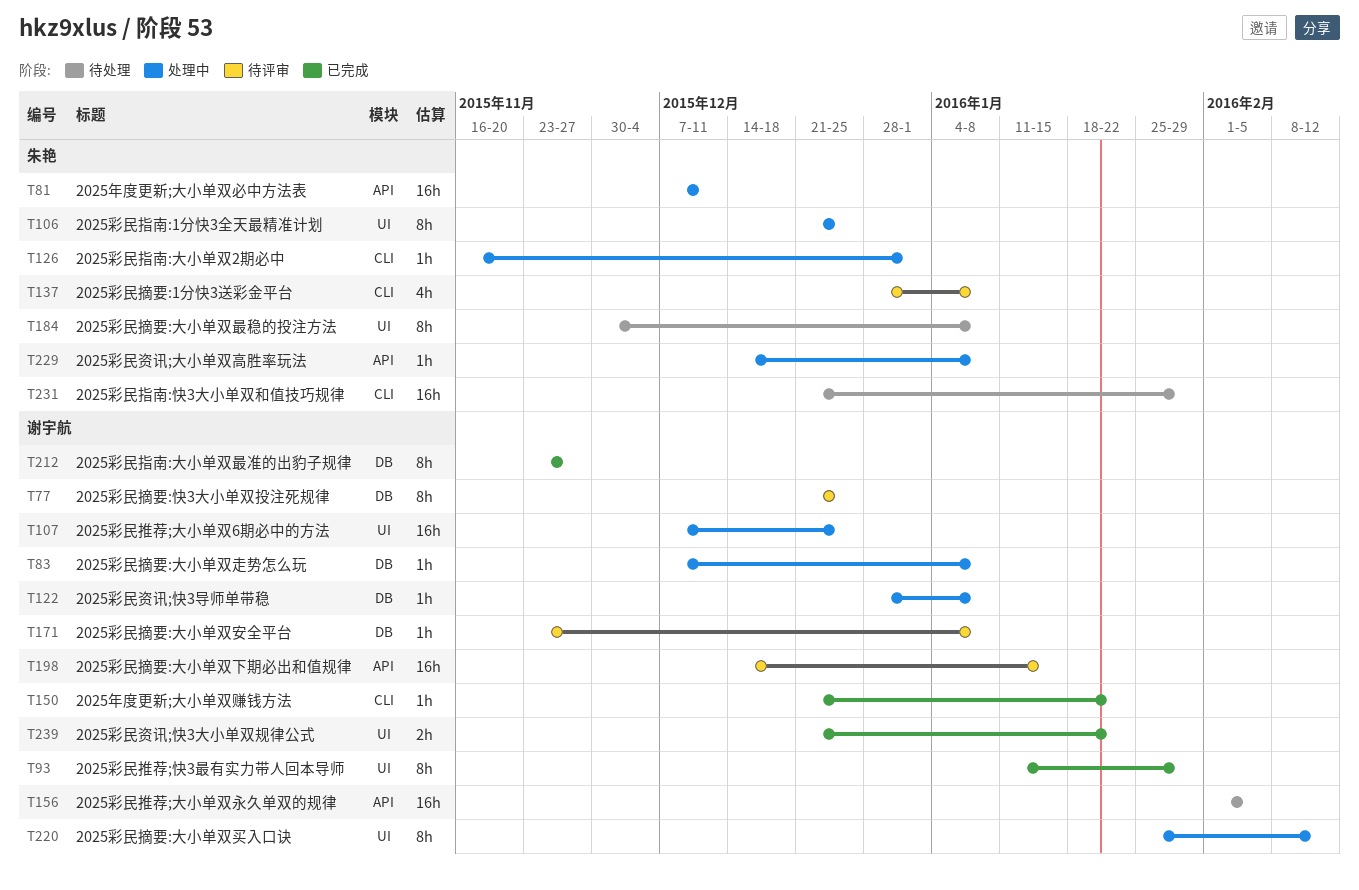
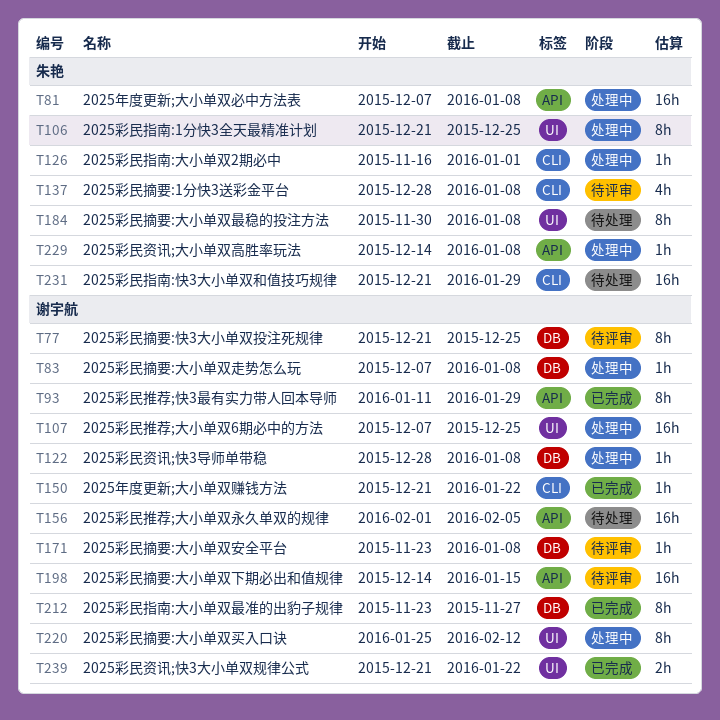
T81, due: Dec 11 -> Jan 8
T93, label: UI -> API

